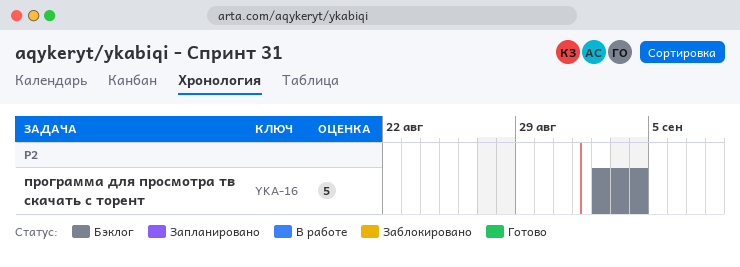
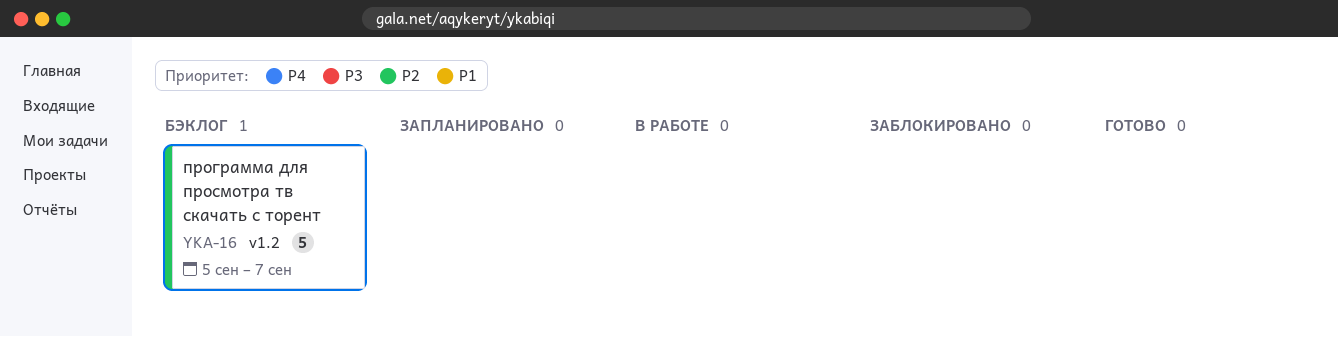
YKA-16, start: Sep 2 -> Sep 5
YKA-16, due: Sep 4 -> Sep 7

